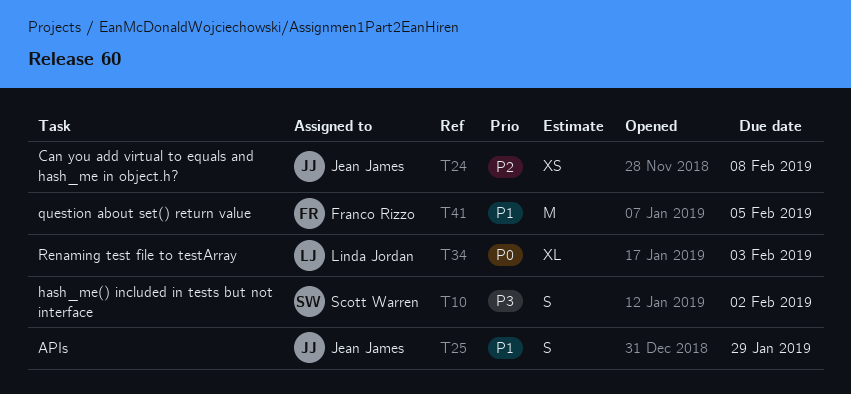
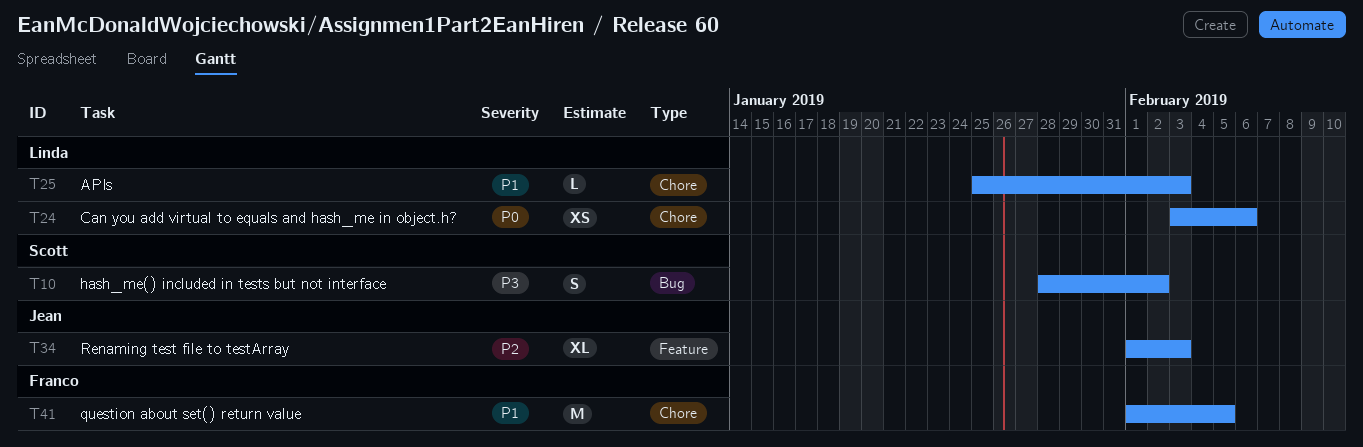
T24, owner: Jean James -> Linda Jordan
T24, priority: P2 -> P0
T24, due: Feb 8 -> Feb 6
T25, owner: Jean James -> Linda Jordan
T25, estimate: S -> L
T25, due: Jan 29 -> Feb 3
T34, owner: Linda Jordan -> Jean James
T34, priority: P0 -> P2

